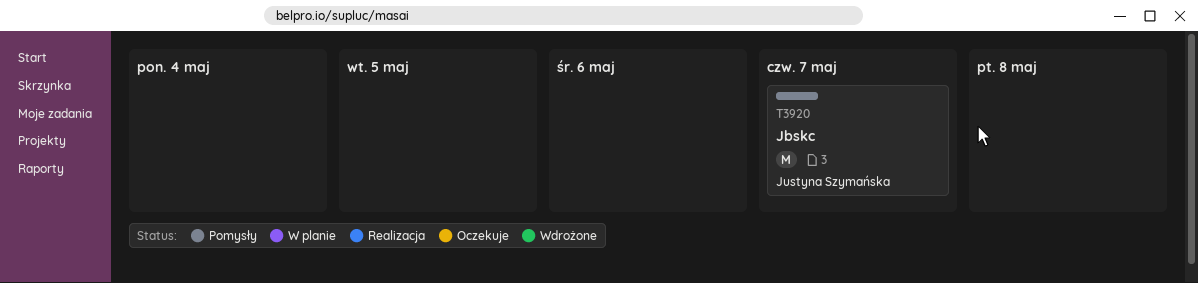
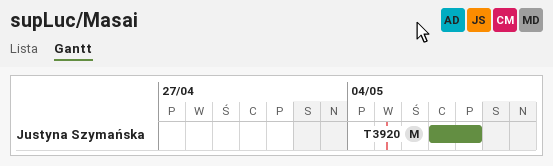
T3920, due: May 7 -> May 8

